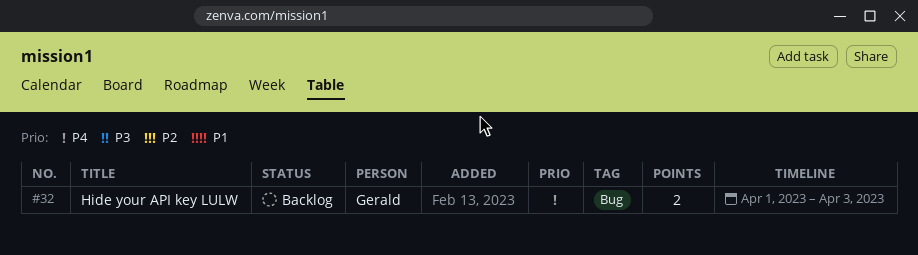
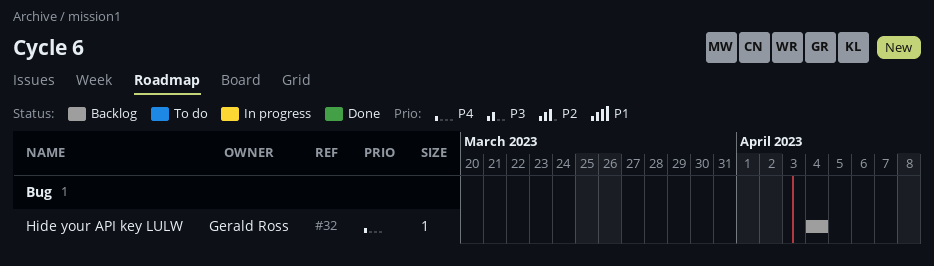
#32, estimate: 2 -> 1
#32, start: Apr 1 -> Apr 4
#32, due: Apr 3 -> Apr 4

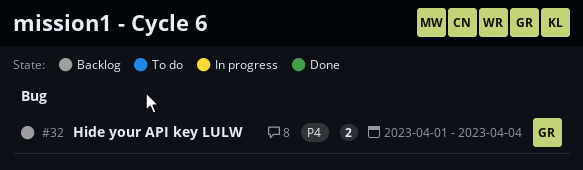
#32, estimate: 1 -> 2
#32, start: Apr 4 -> Apr 1

